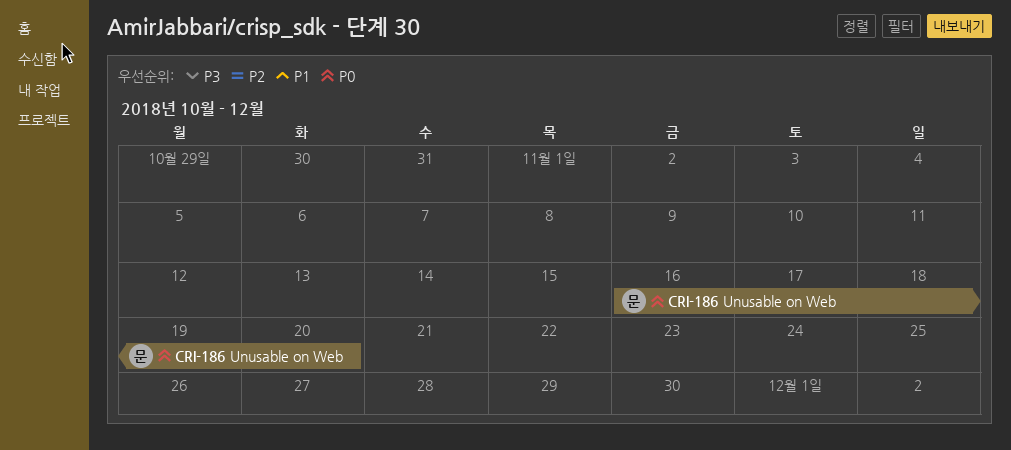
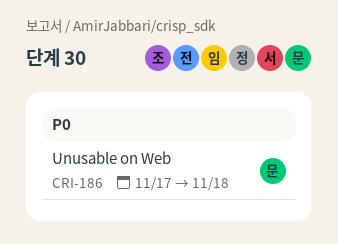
CRI-186, start: Nov 16 -> Nov 17
CRI-186, due: Nov 20 -> Nov 18

